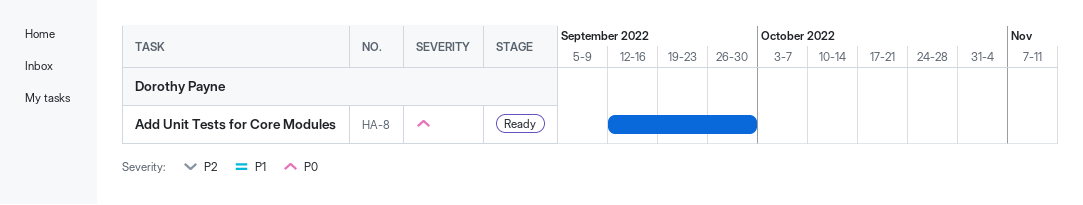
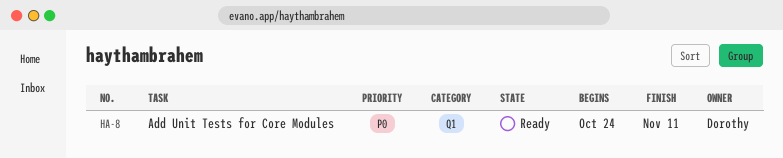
HA-8, start: Sep 12 -> Oct 24
HA-8, due: Sep 30 -> Nov 11

